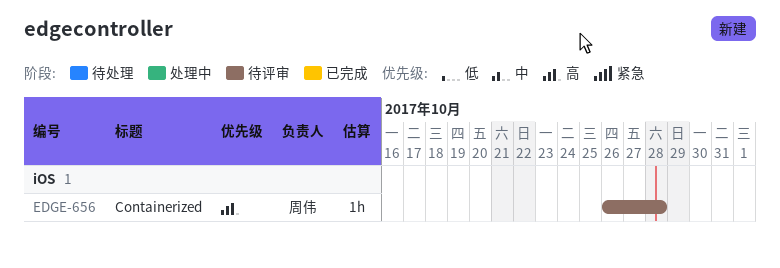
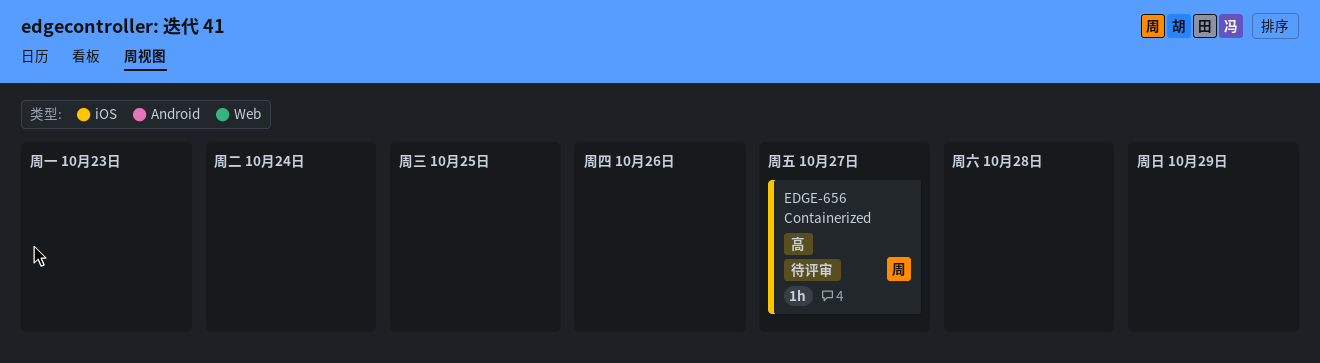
EDGE-656, due: Oct 28 -> Oct 27

